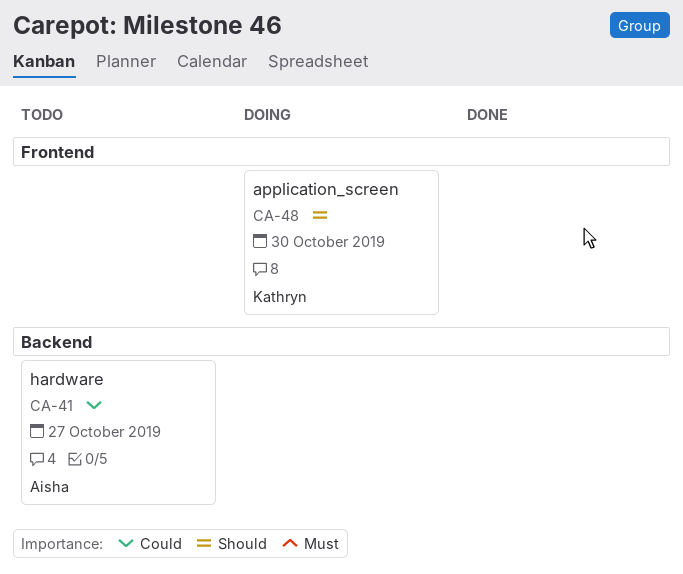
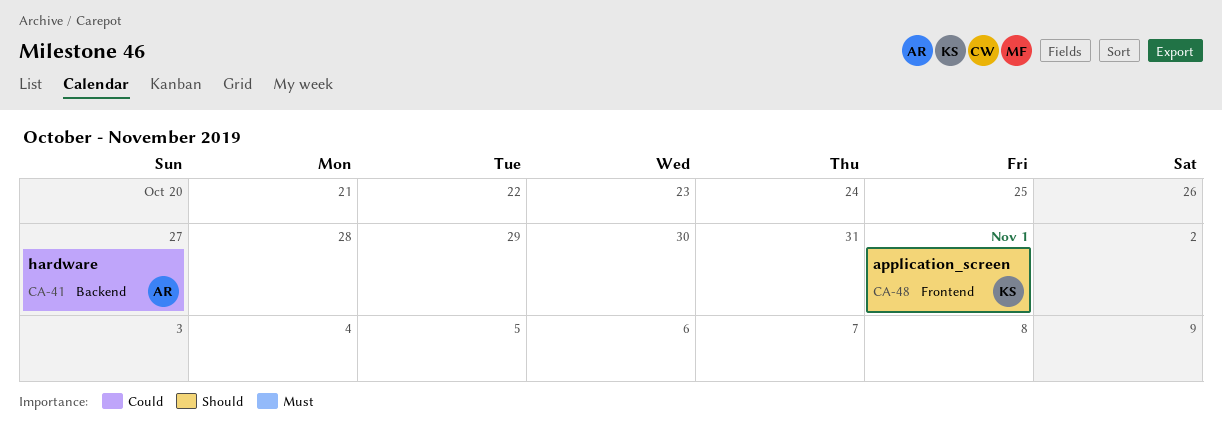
CA-48, due: Oct 30 -> Nov 1

